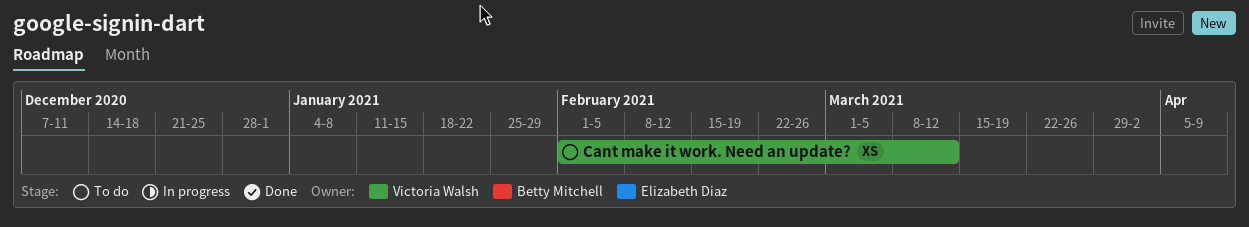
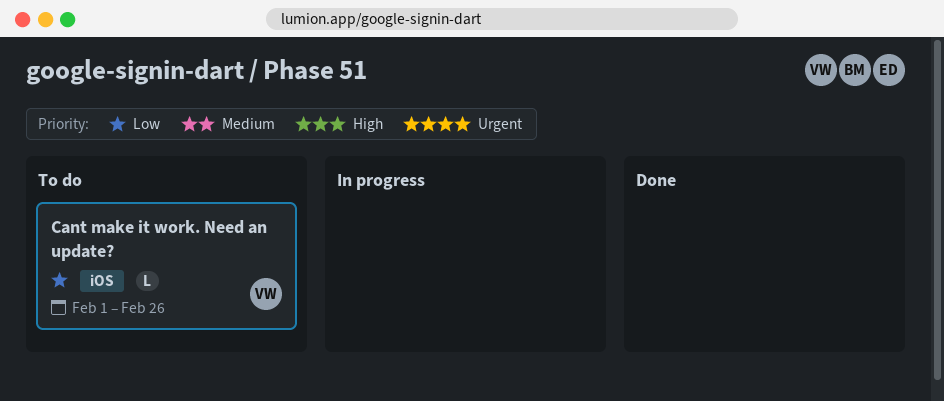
Cant make it work. Need an update?, estimate: XS -> L
Cant make it work. Need an update?, due: Mar 12 -> Feb 26

